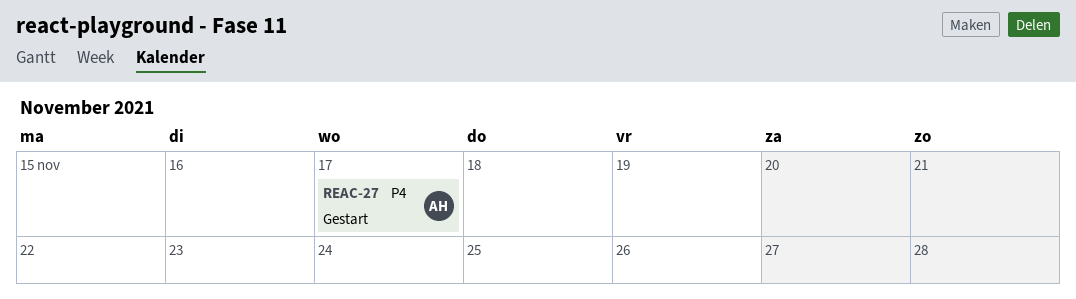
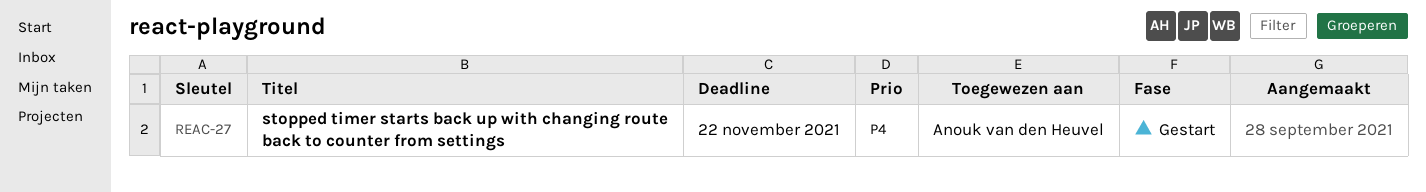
REAC-27, due: Nov 17 -> Nov 22

